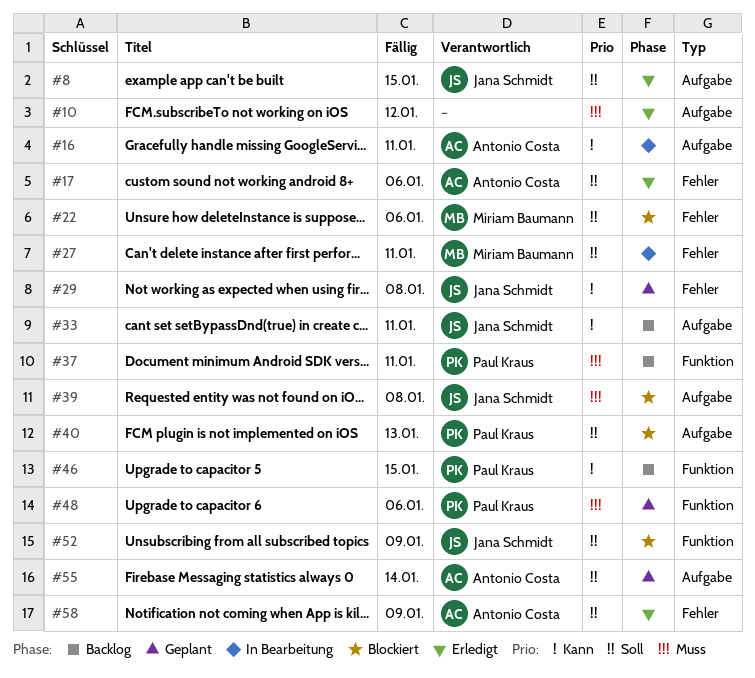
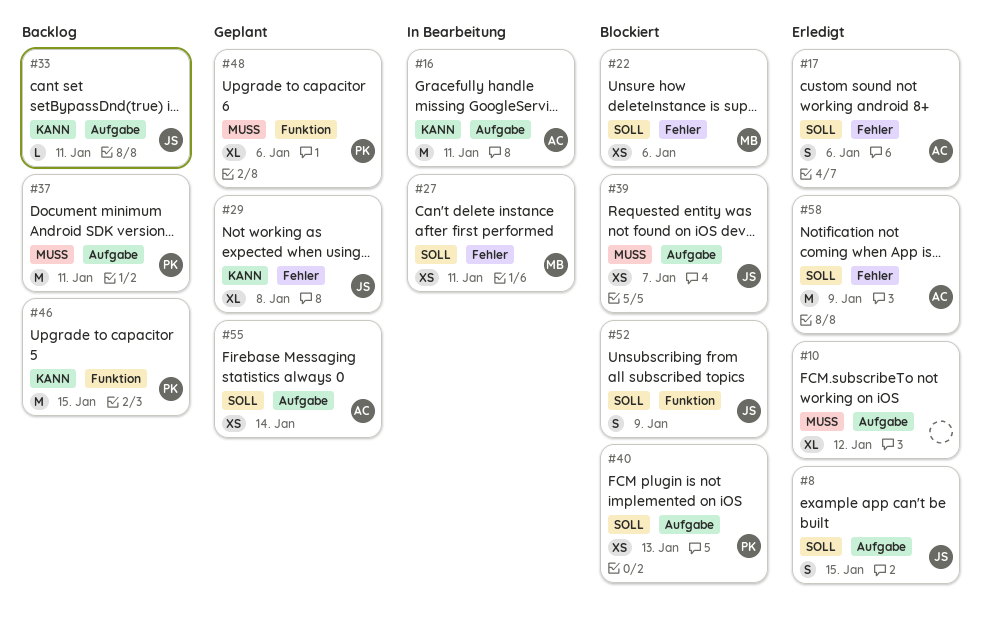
#37, label: Funktion -> Aufgabe
#39, due: Jan 8 -> Jan 7

